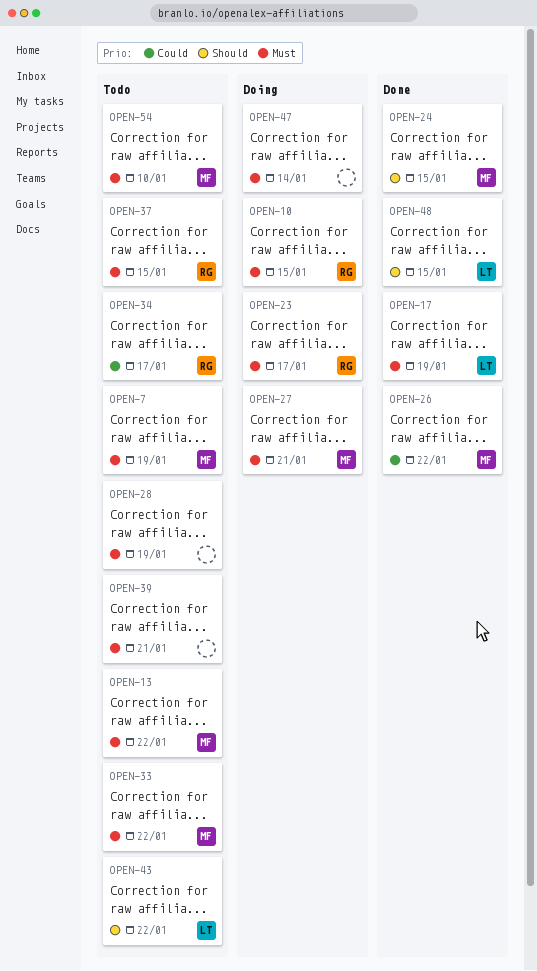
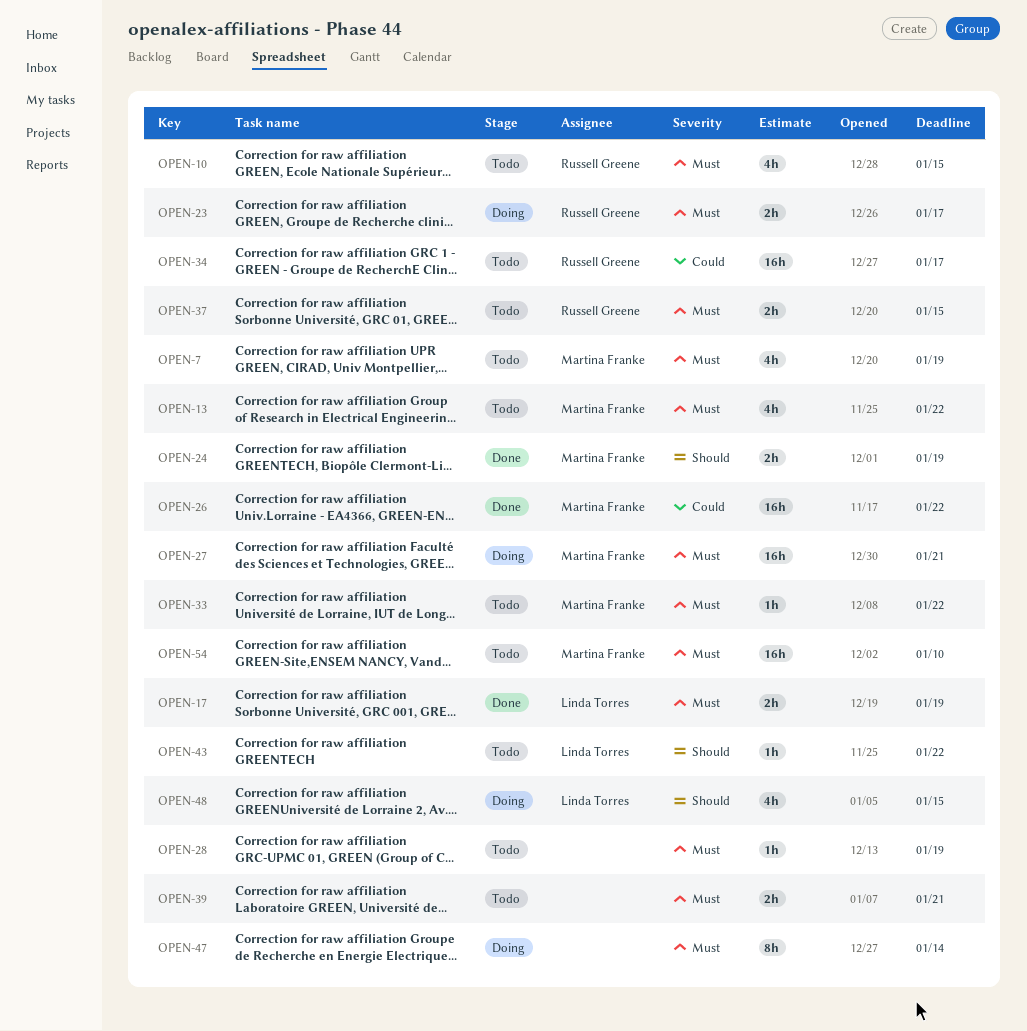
OPEN-10, status: Doing -> Todo
OPEN-24, due: Jan 15 -> Jan 19
OPEN-48, status: Done -> Doing

